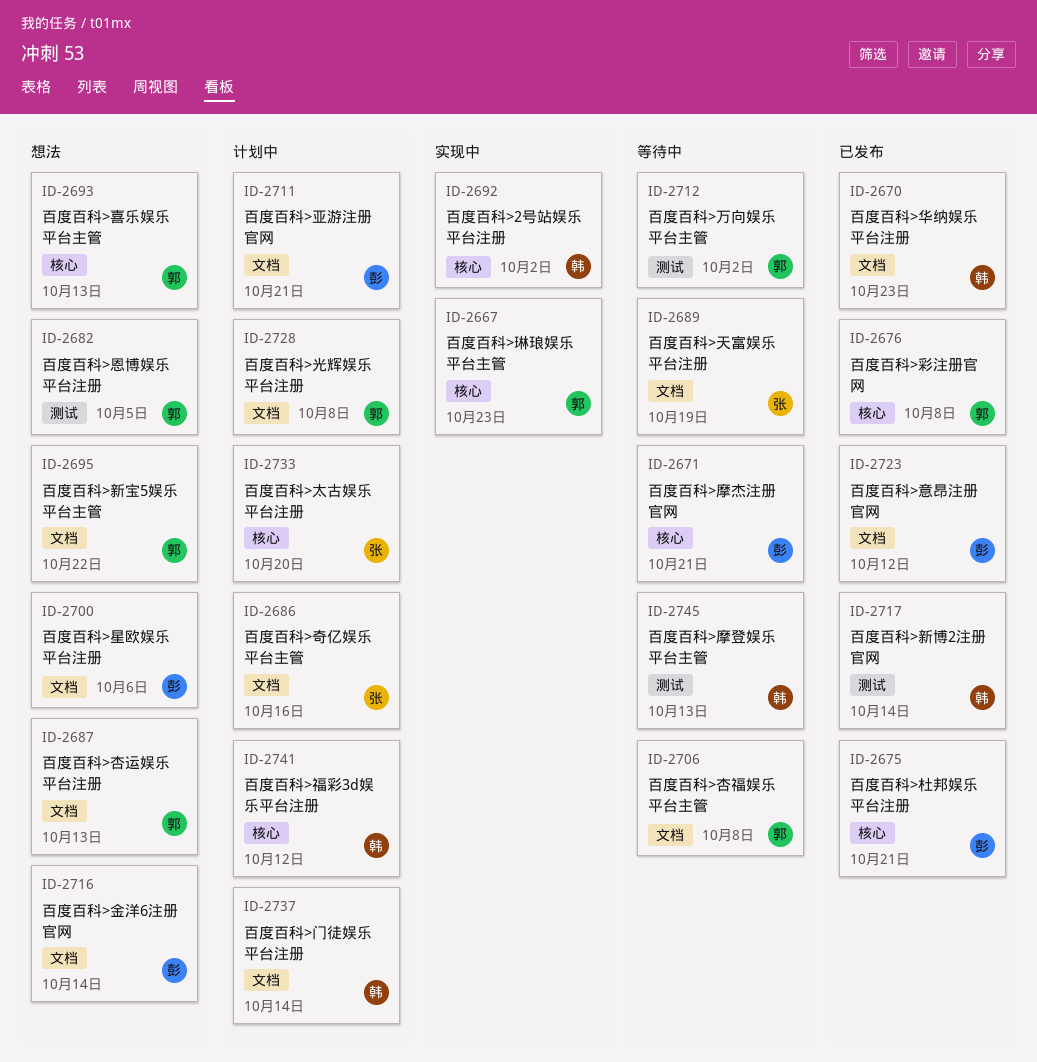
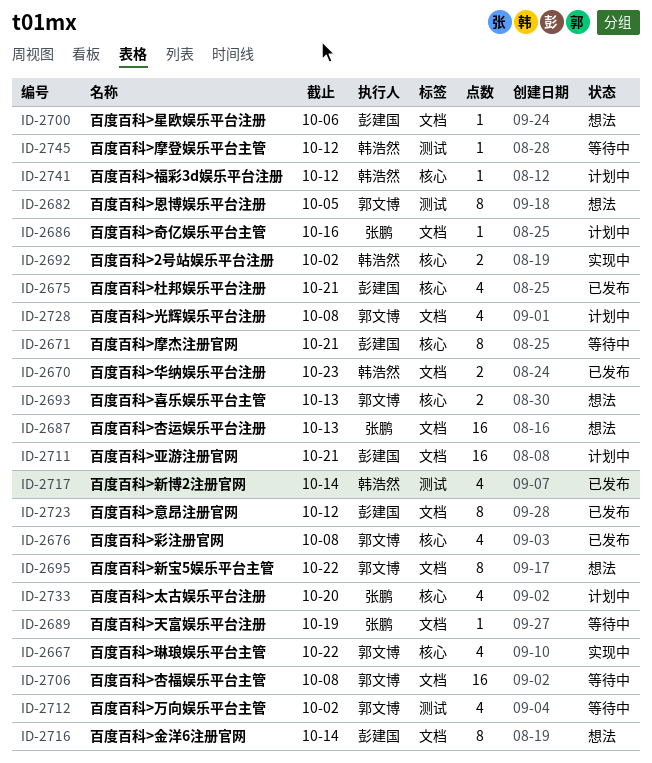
ID-2667, due: Oct 23 -> Oct 22
ID-2687, owner: 郭文博 -> 张鹏
ID-2737: present -> none
ID-2745, due: Oct 13 -> Oct 12

